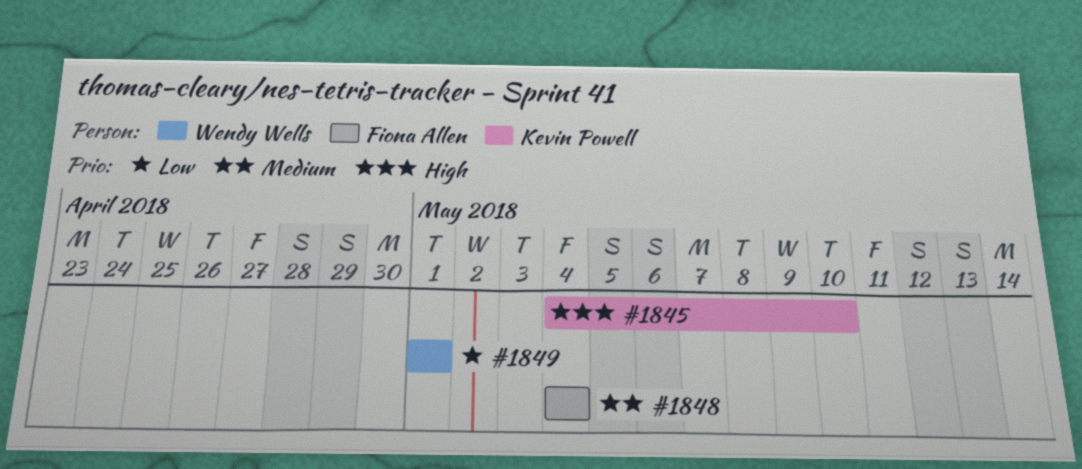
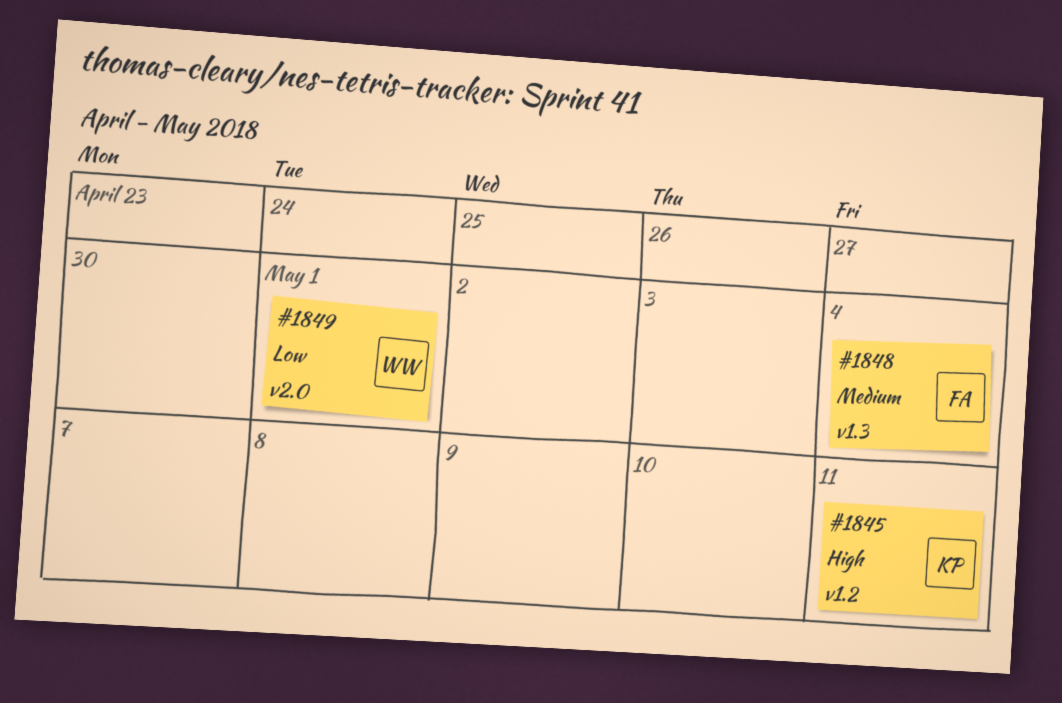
#1845, due: May 10 -> May 11

